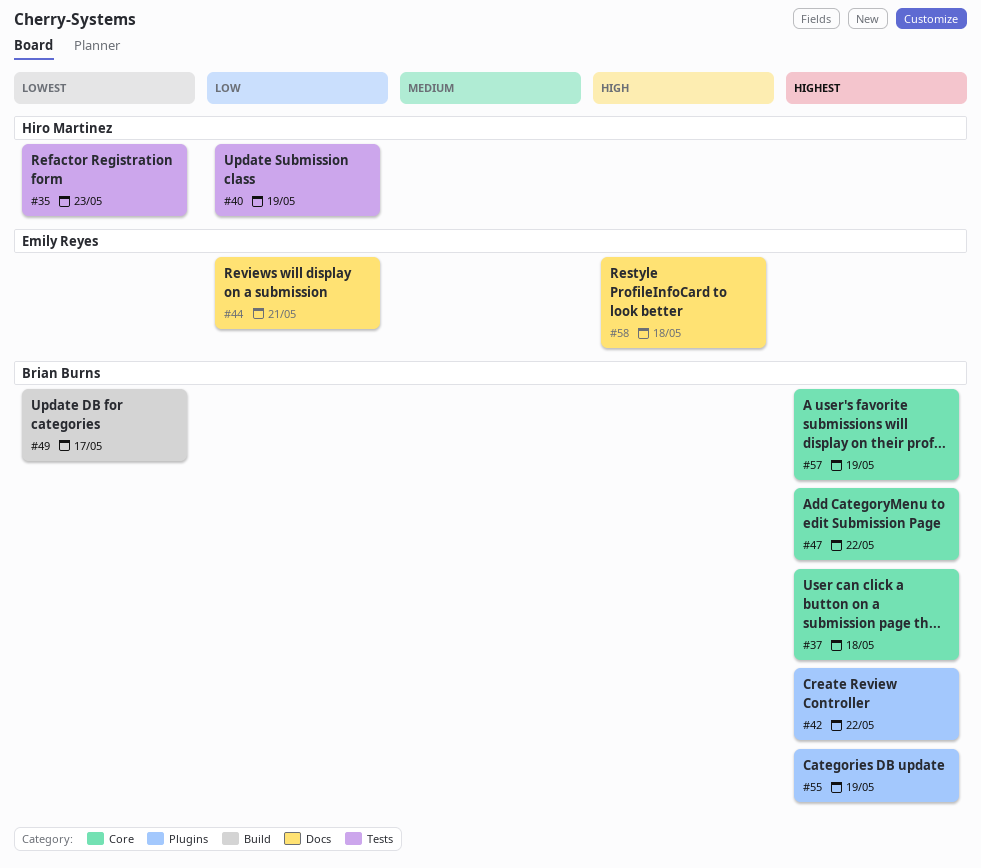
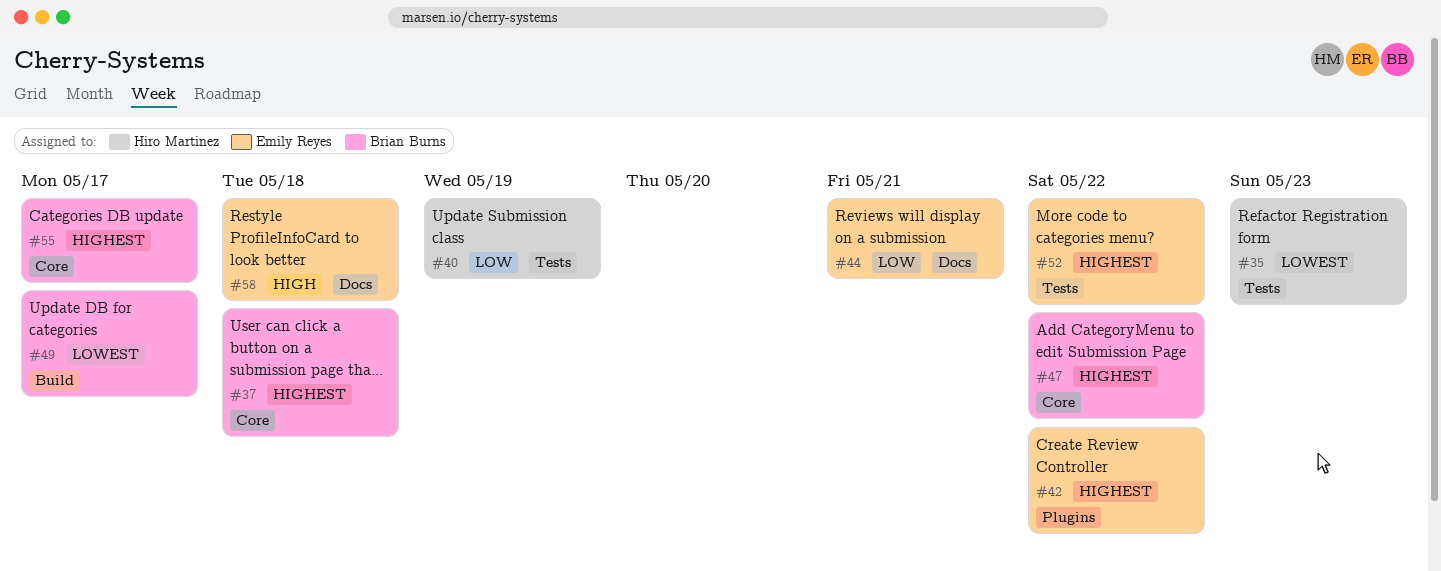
#42, owner: Brian Burns -> Emily Reyes
#52: none -> present
#55, label: Plugins -> Core
#55, due: May 19 -> May 17
#57: present -> none

